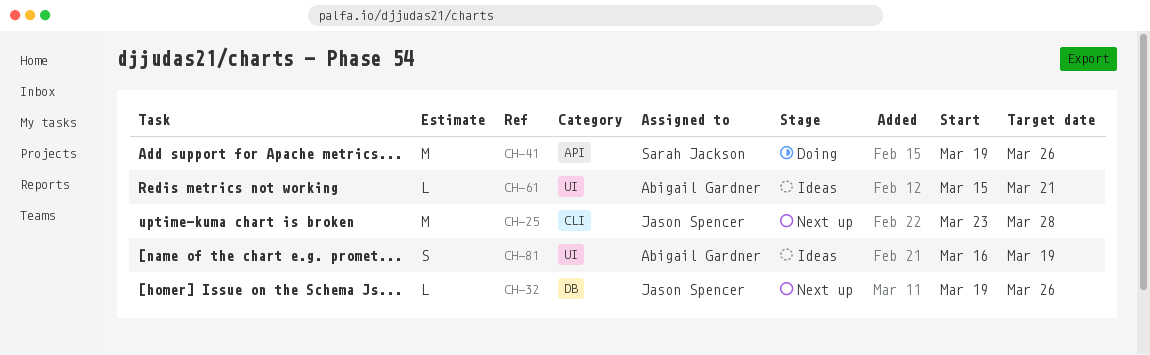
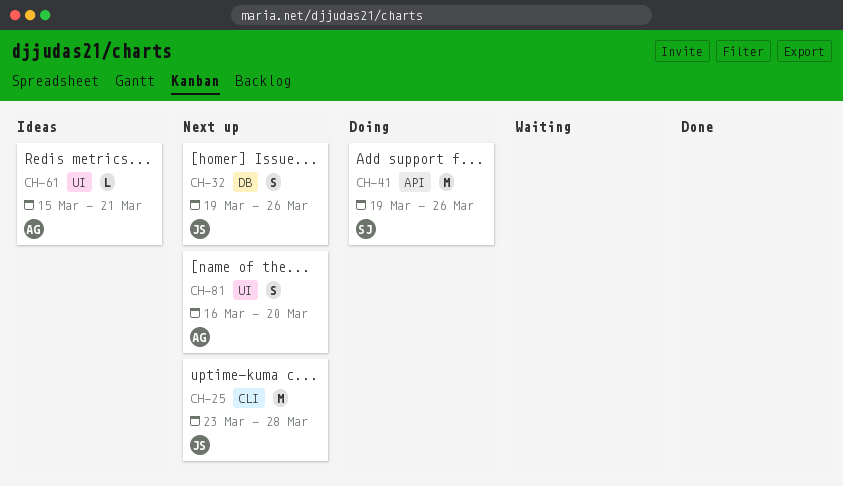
CH-32, estimate: L -> S
CH-81, status: Ideas -> Next up
CH-81, due: Mar 19 -> Mar 20

